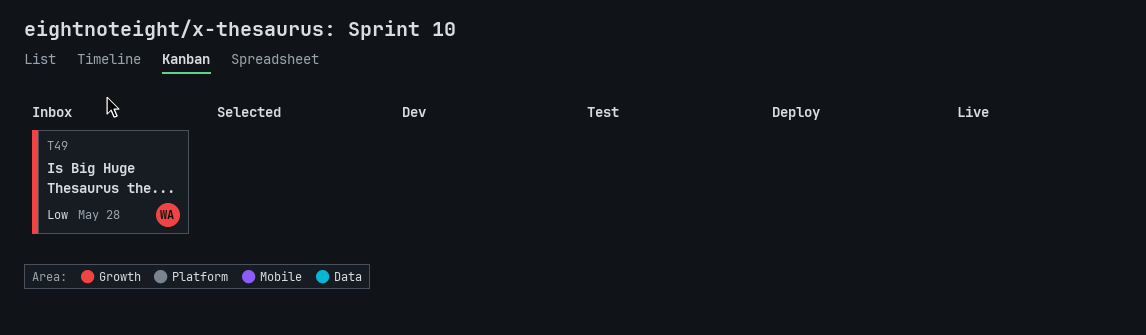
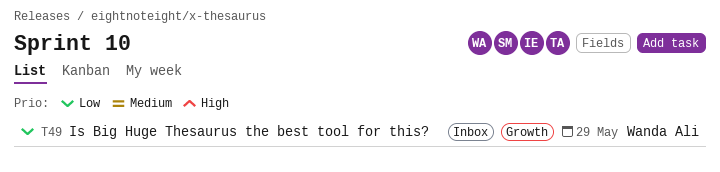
T49, due: May 28 -> May 29

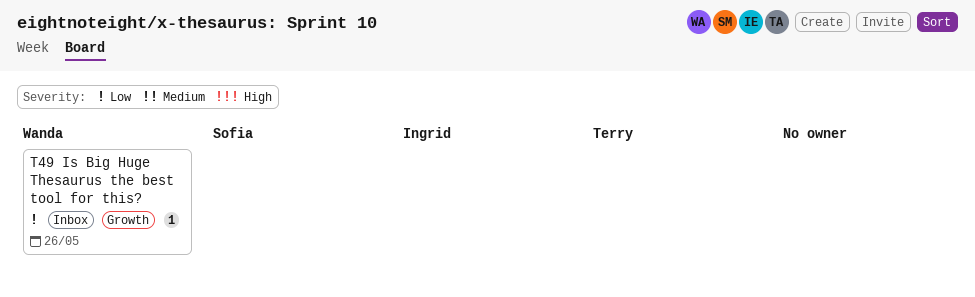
T49, due: May 29 -> May 26

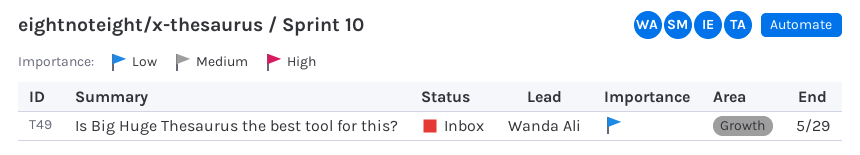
T49, due: May 26 -> May 29

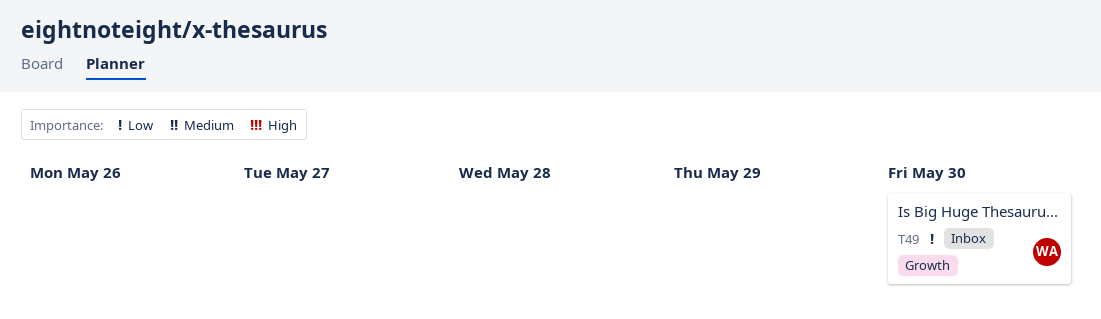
T49, due: May 29 -> May 30

